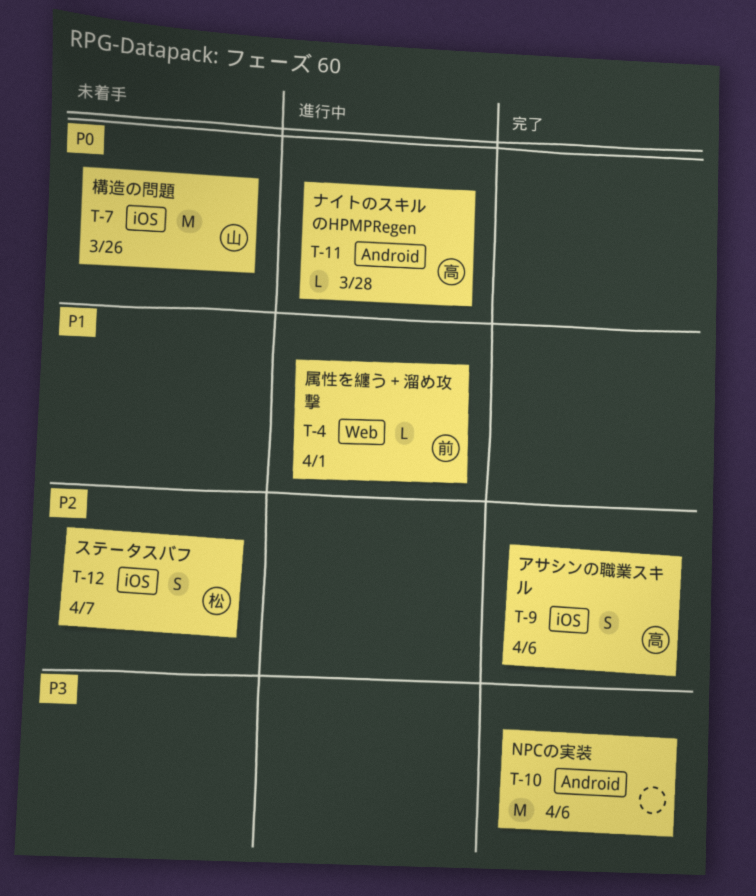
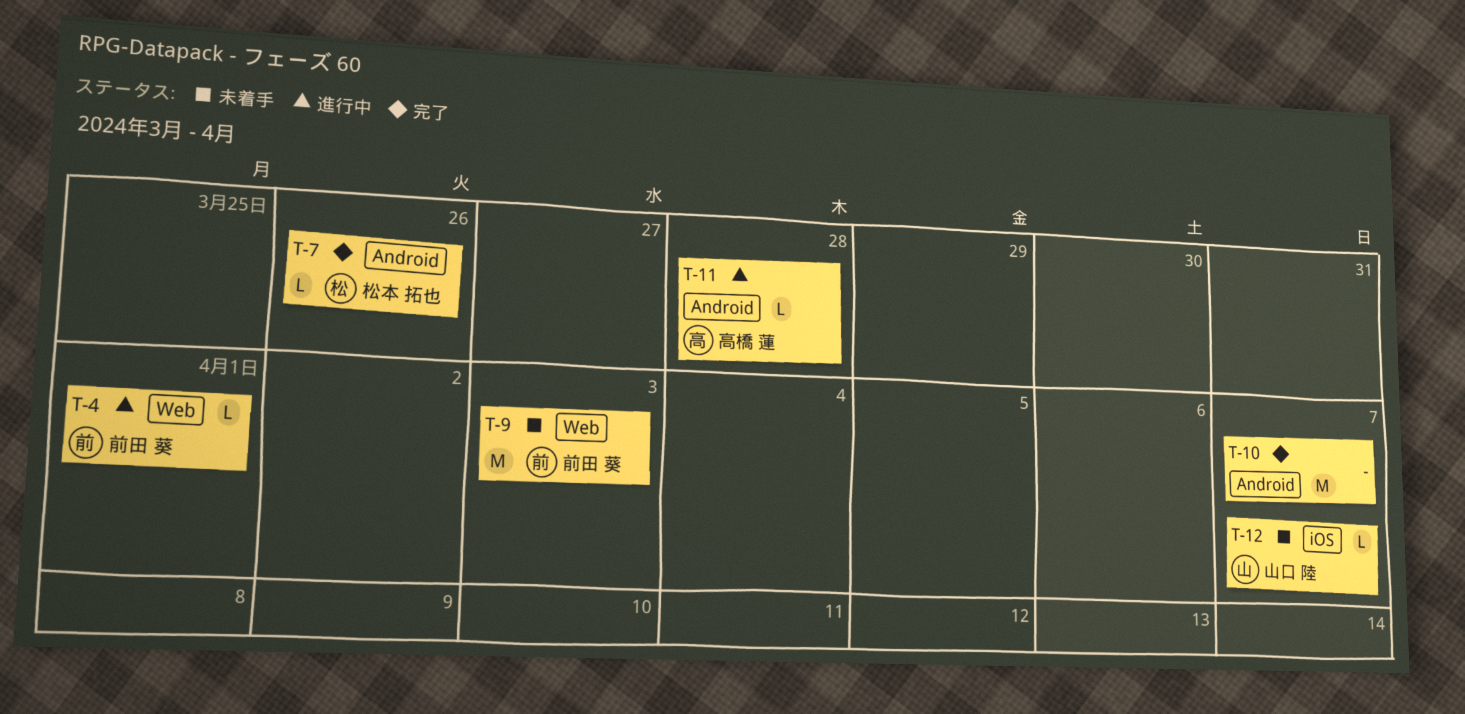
T-7, status: 未着手 -> 完了
T-7, owner: 山口 陸 -> 松本 拓也
T-7, label: iOS -> Android
T-7, estimate: M -> L
T-9, status: 完了 -> 未着手
T-9, owner: 高橋 蓮 -> 前田 葵
T-9, label: iOS -> Web
T-9, estimate: S -> M
T-9, due: Apr 6 -> Apr 3
T-10, due: Apr 6 -> Apr 7
T-12, owner: 松本 拓也 -> 山口 陸
T-12, estimate: S -> L

